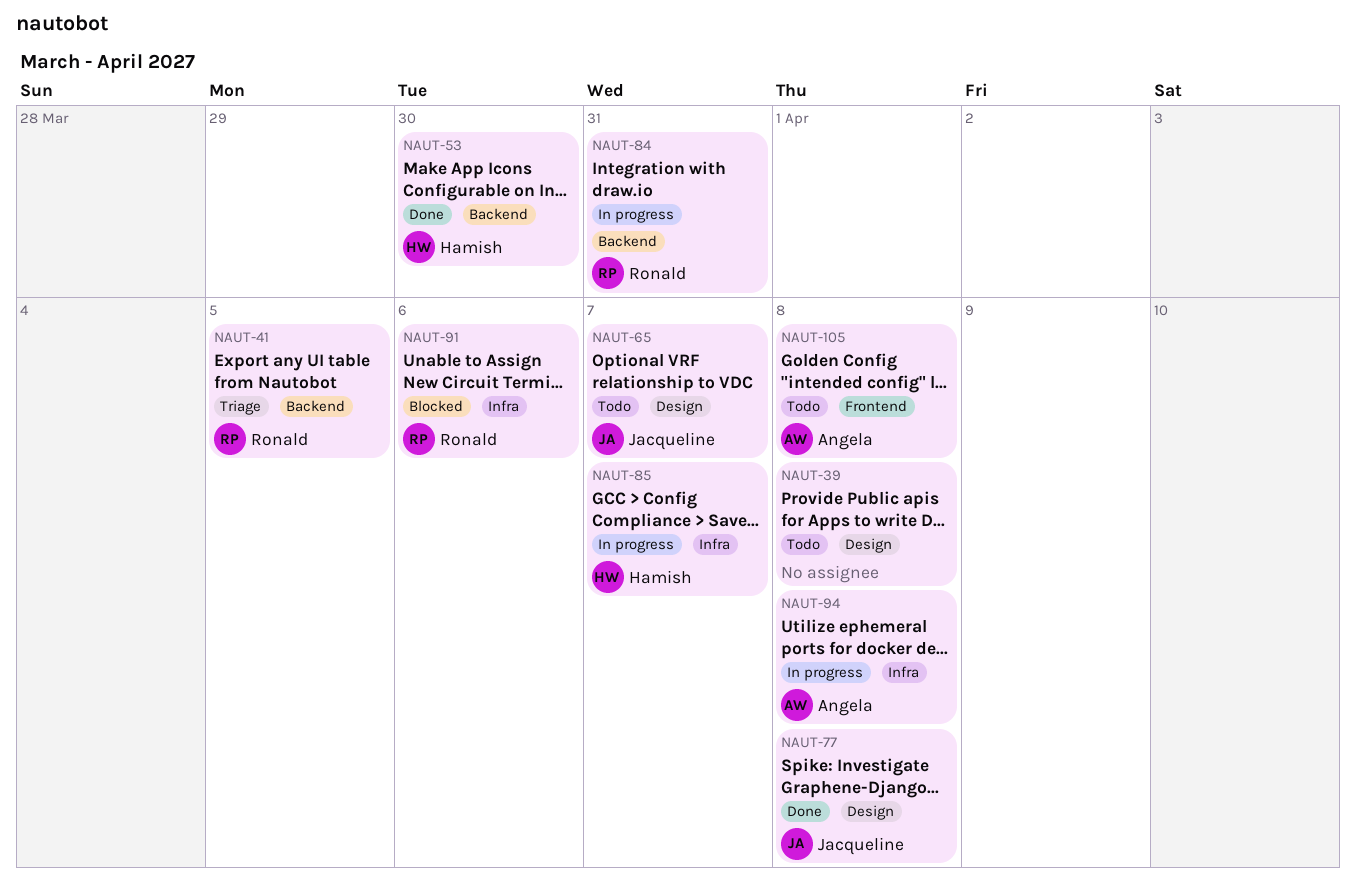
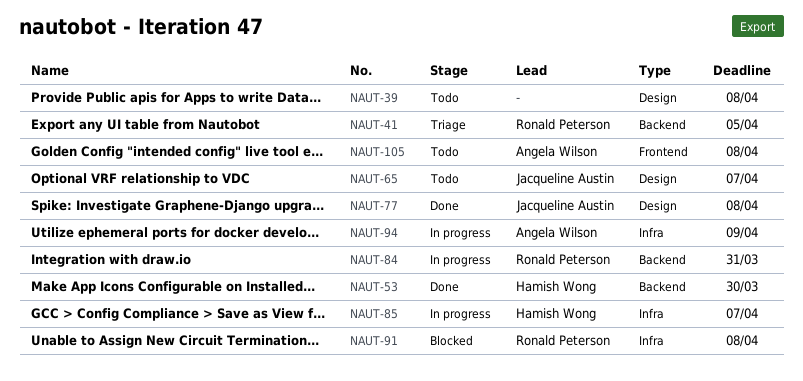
NAUT-91, due: Apr 6 -> Apr 8
NAUT-94, due: Apr 8 -> Apr 9

